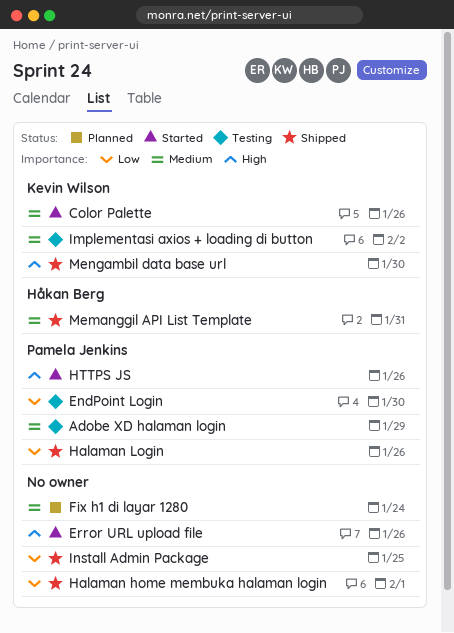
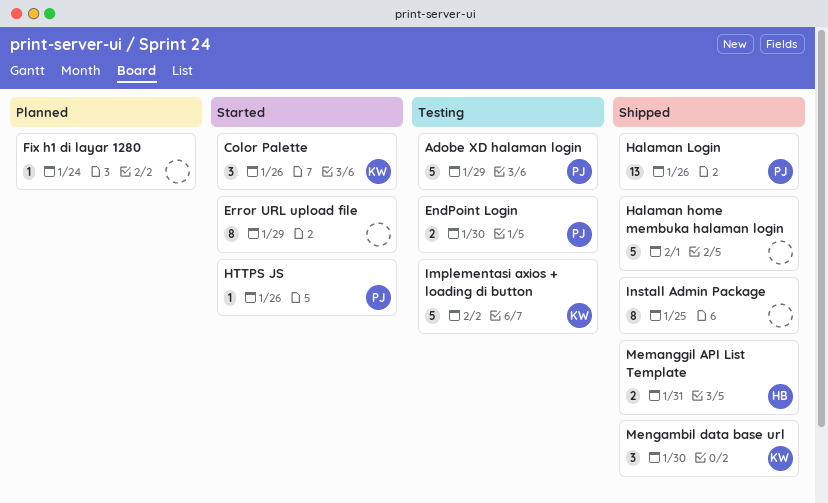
Error URL upload file, due: Jan 26 -> Jan 29

